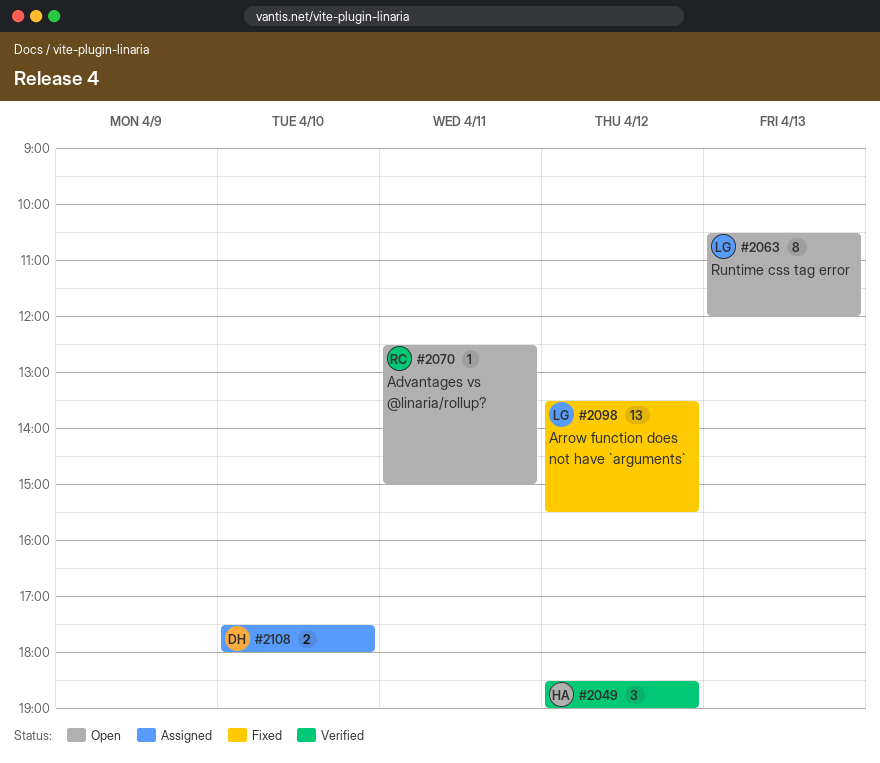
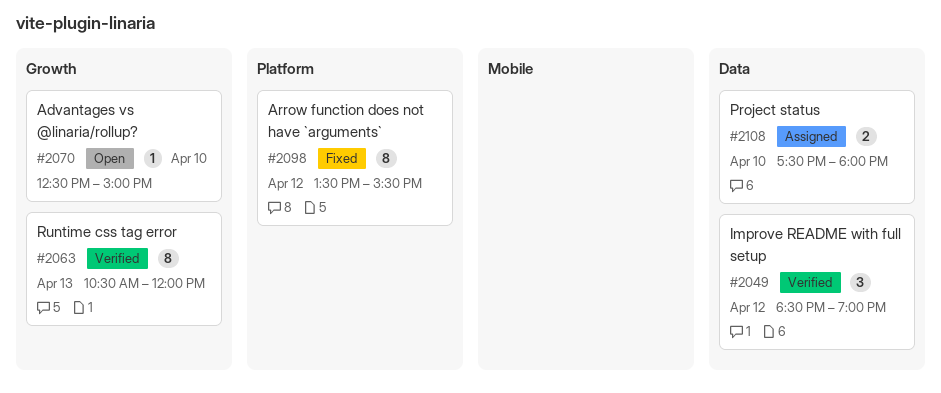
#2063, status: Open -> Verified
#2070, day: Apr 11 -> Apr 10
#2098, estimate: 13 -> 8

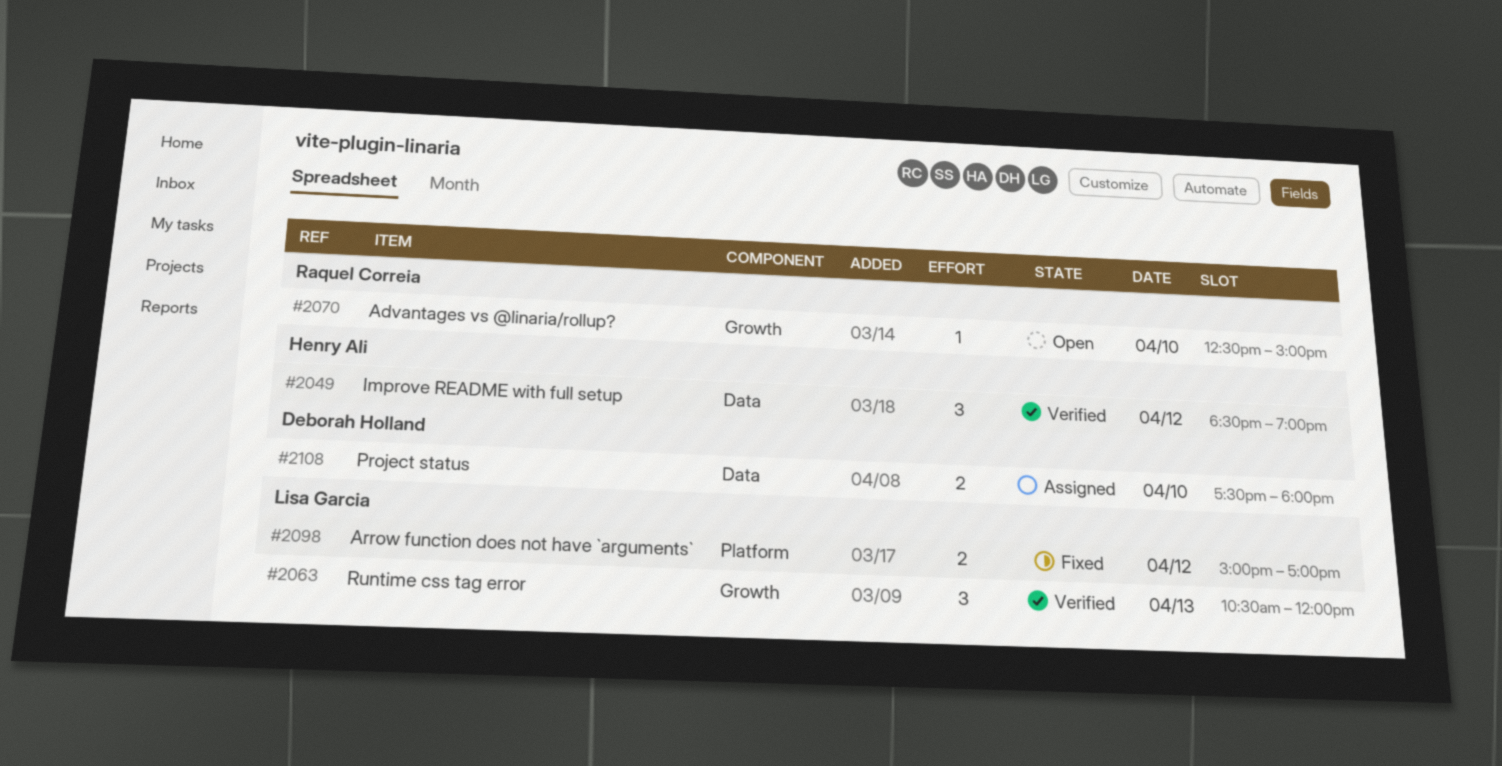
#2063, estimate: 8 -> 3
#2098, estimate: 8 -> 2
#2098, begins: 13:30 -> 15:00
#2098, ends: 15:30 -> 17:00

